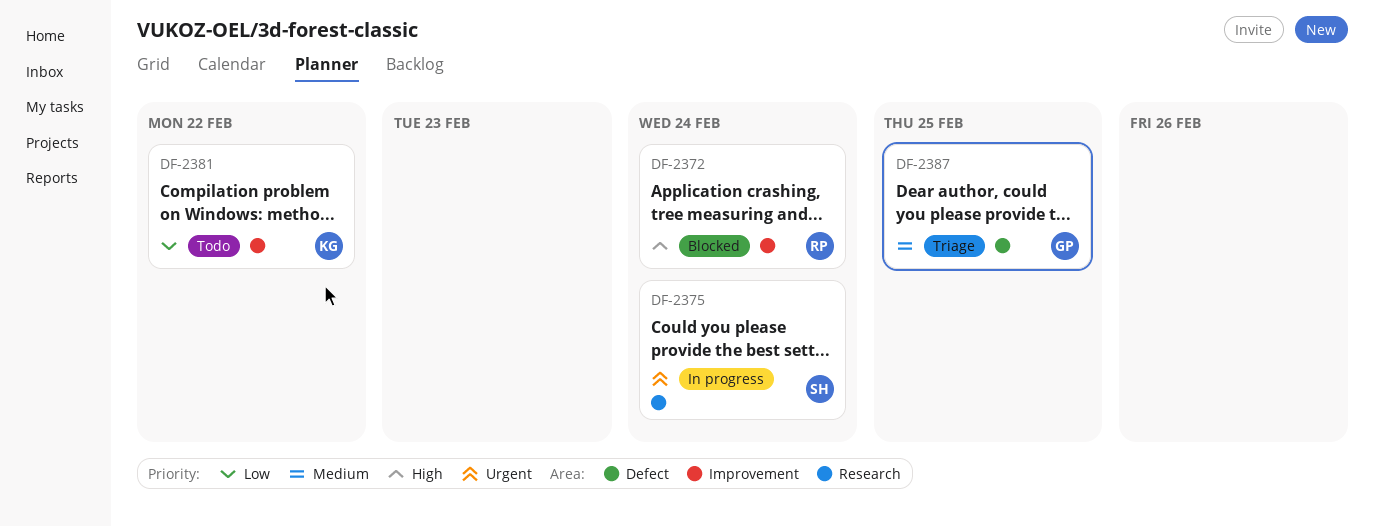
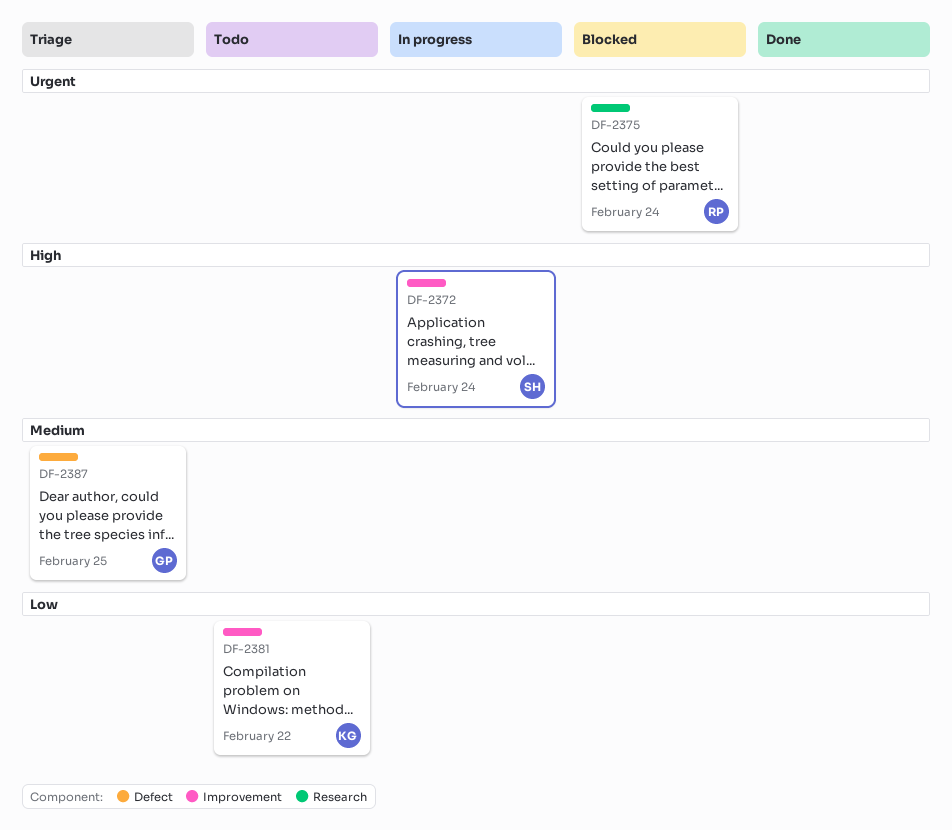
DF-2372, status: Blocked -> In progress
DF-2372, owner: RP -> SH
DF-2375, status: In progress -> Blocked
DF-2375, owner: SH -> RP

